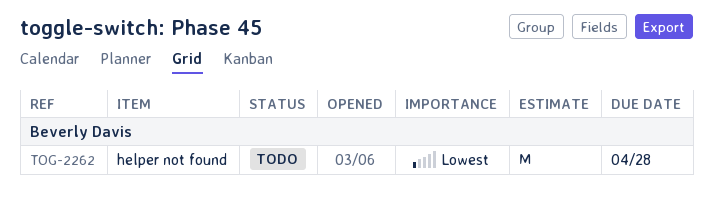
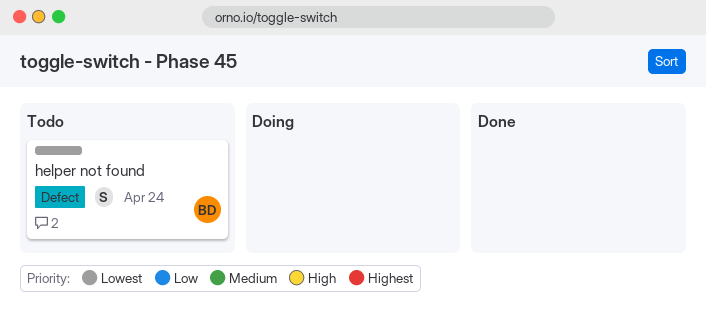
helper not found, estimate: M -> S
helper not found, due: Apr 28 -> Apr 24

